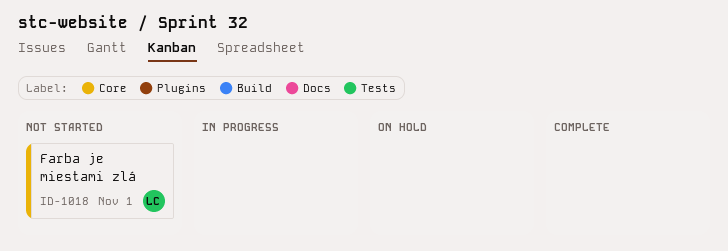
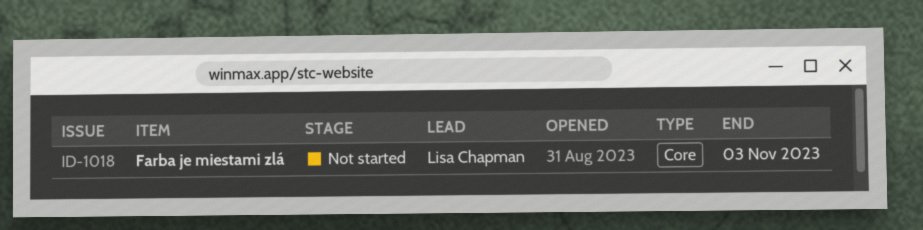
ID-1018, due: Nov 1 -> Nov 3

